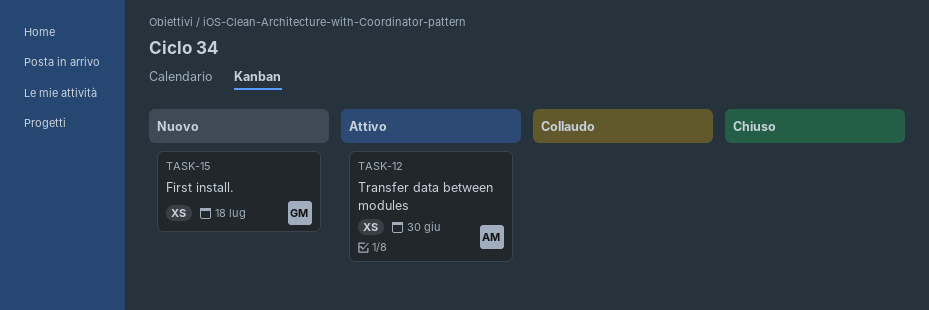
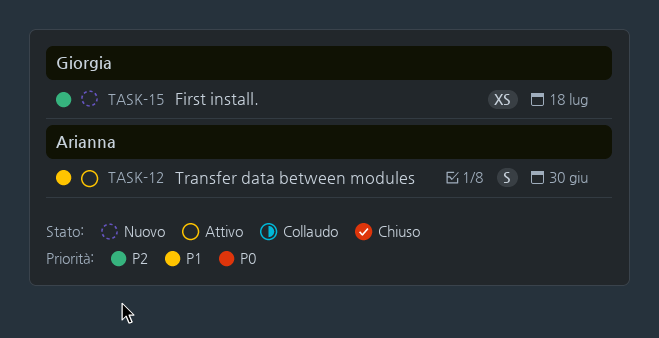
TASK-12, estimate: XS -> S

